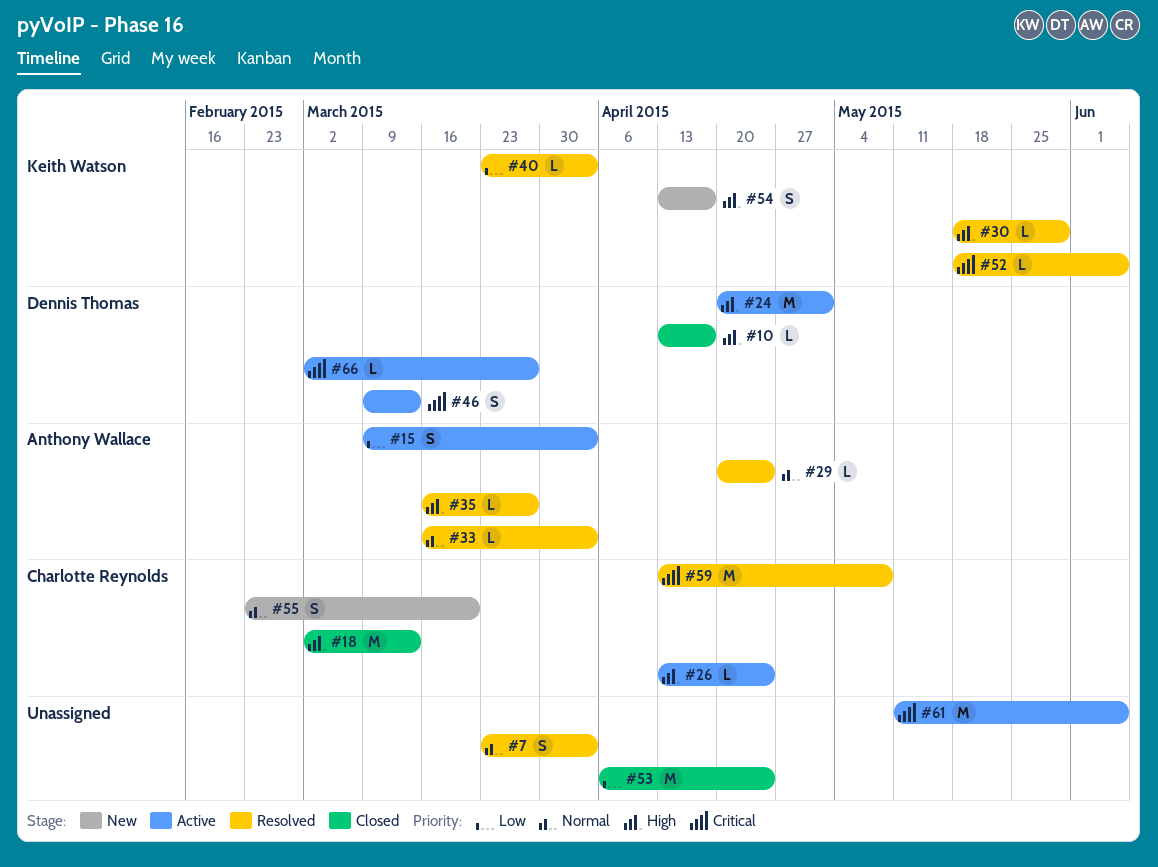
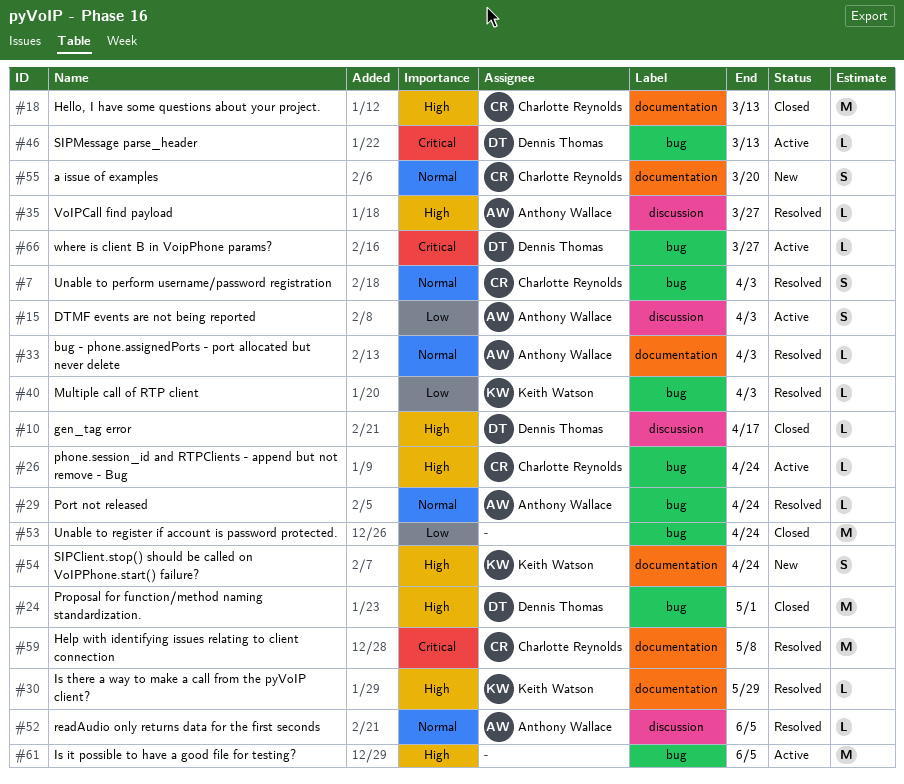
#7, owner: none -> Charlotte Reynolds
#24, status: Active -> Closed
#46, estimate: S -> L
#52, owner: Keith Watson -> Anthony Wallace
#52, priority: Critical -> Normal
#54, due: Apr 17 -> Apr 24
#61, priority: Critical -> High

